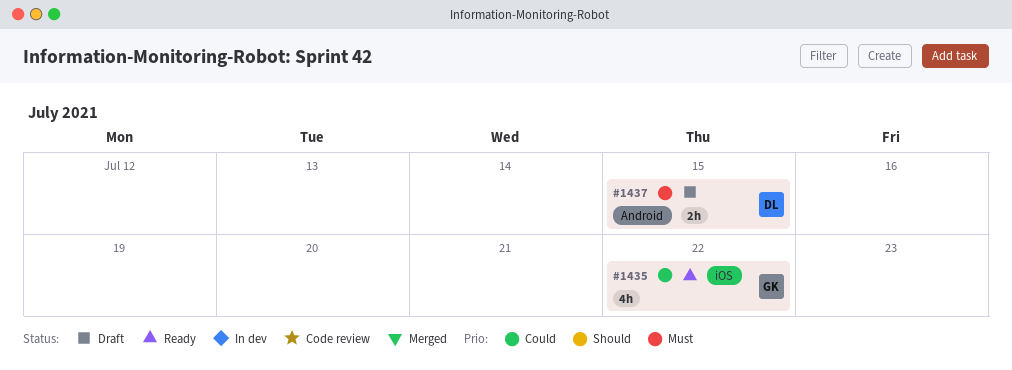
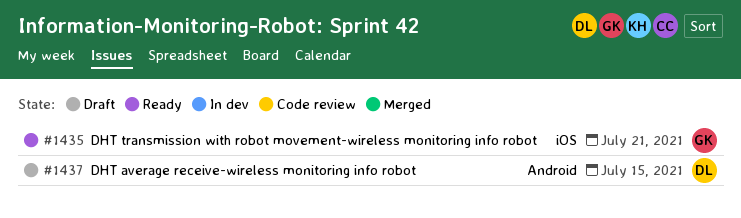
#1435, due: Jul 22 -> Jul 21

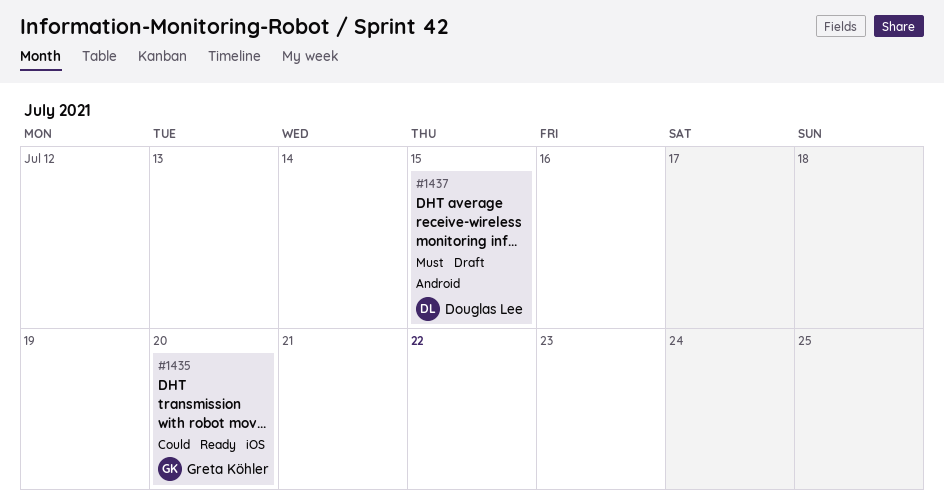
#1435, due: Jul 21 -> Jul 20

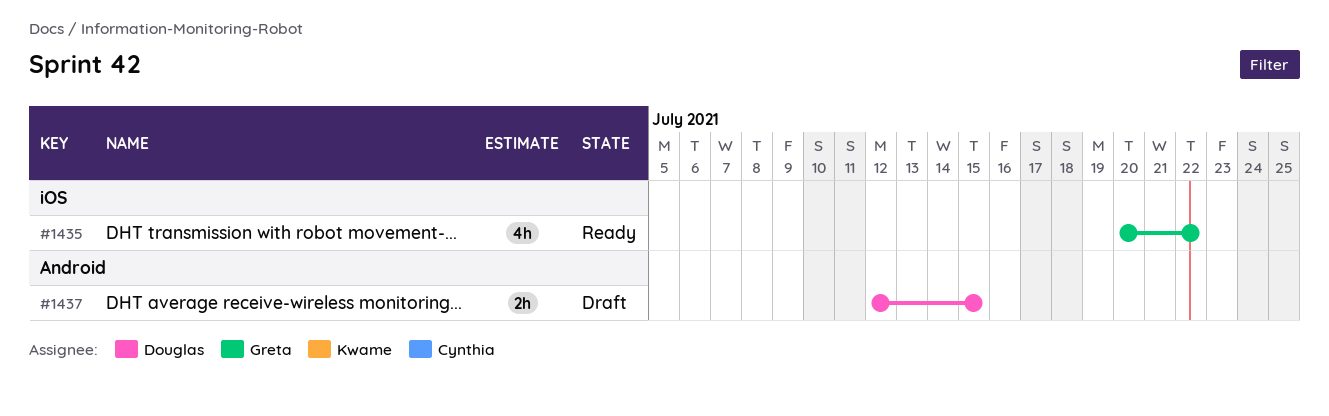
#1435, due: Jul 20 -> Jul 22

